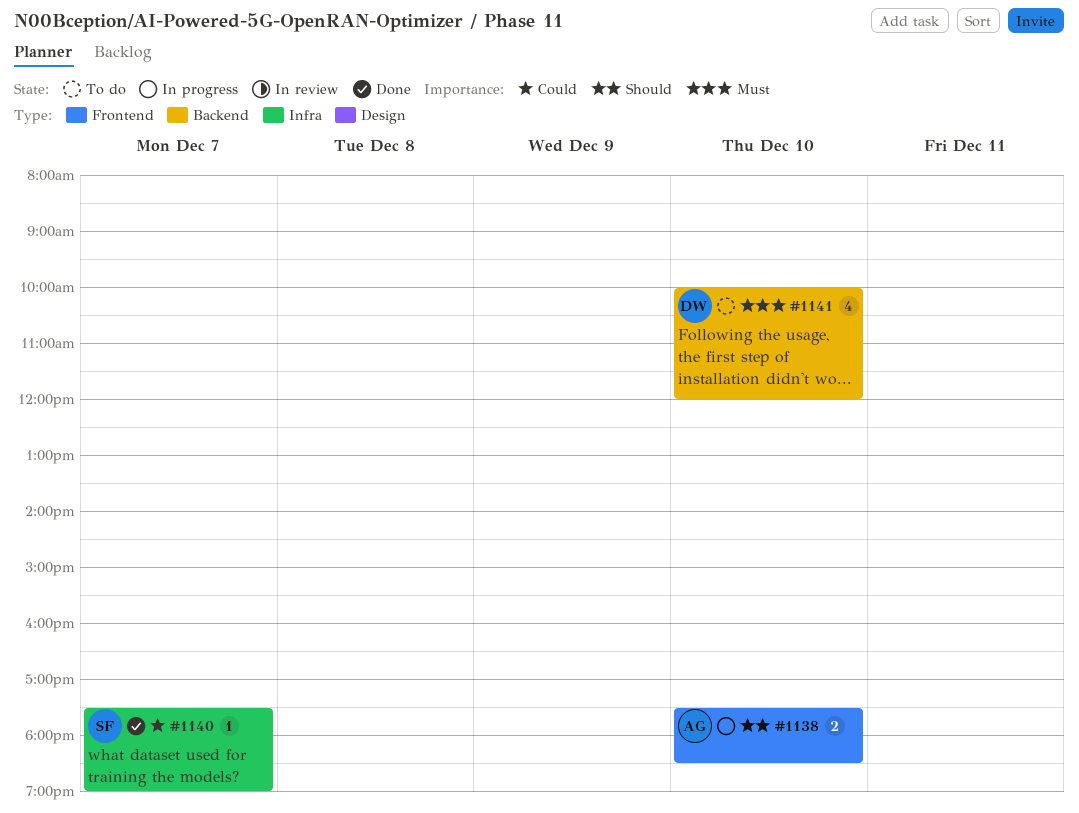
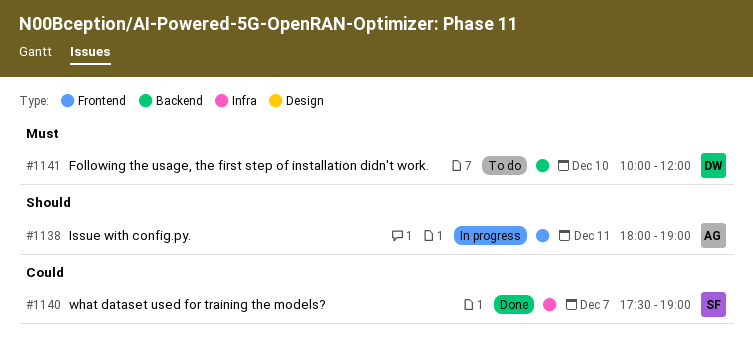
#1138, day: Dec 10 -> Dec 11
#1138, begins: 17:30 -> 18:00
#1138, ends: 18:30 -> 19:00

